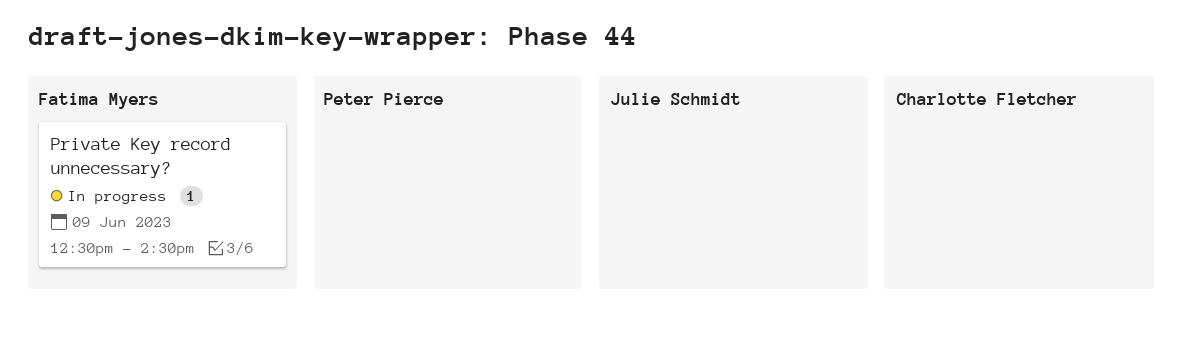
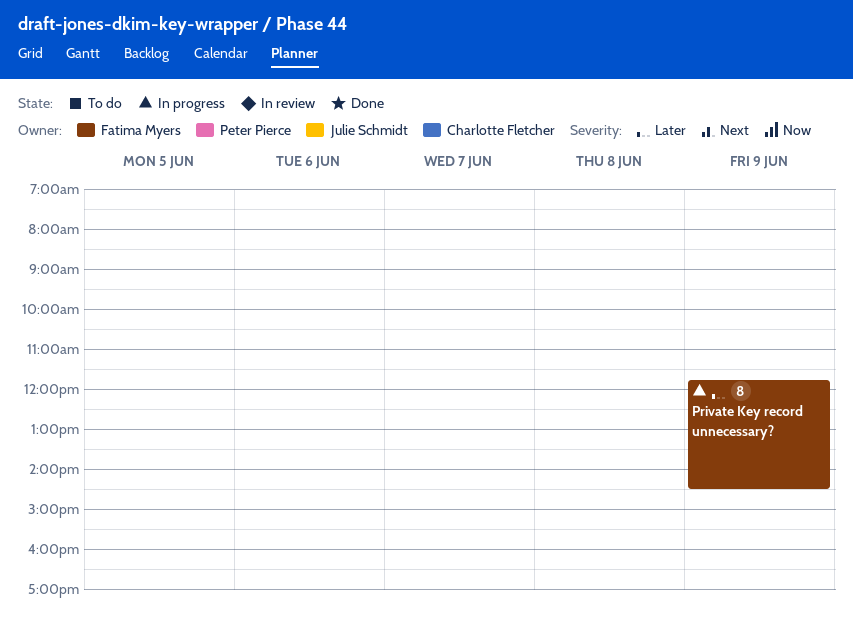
Private Key record unnecessary?, estimate: 1 -> 8
Private Key record unnecessary?, begins: 12:30 -> 11:45

